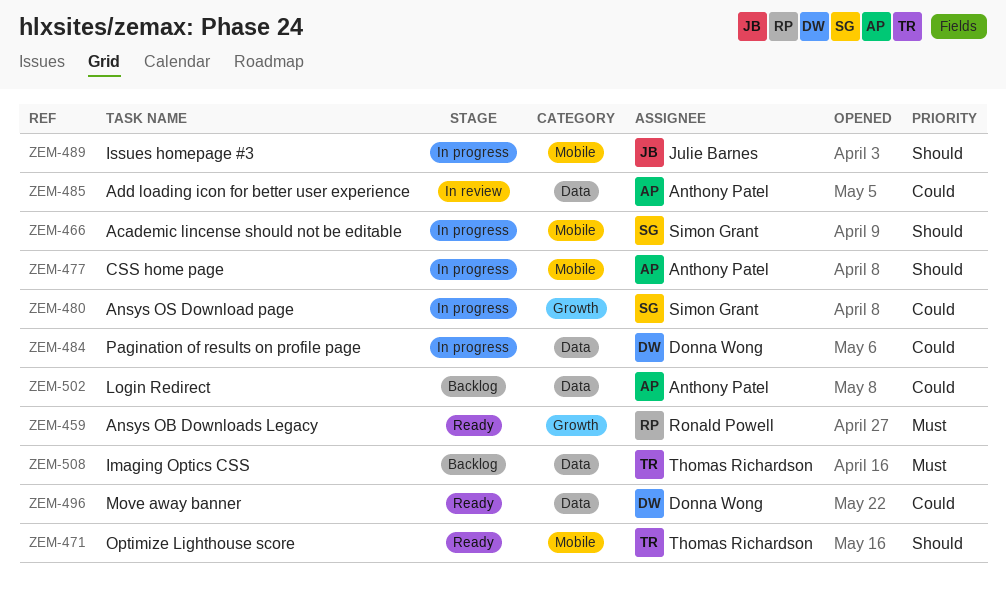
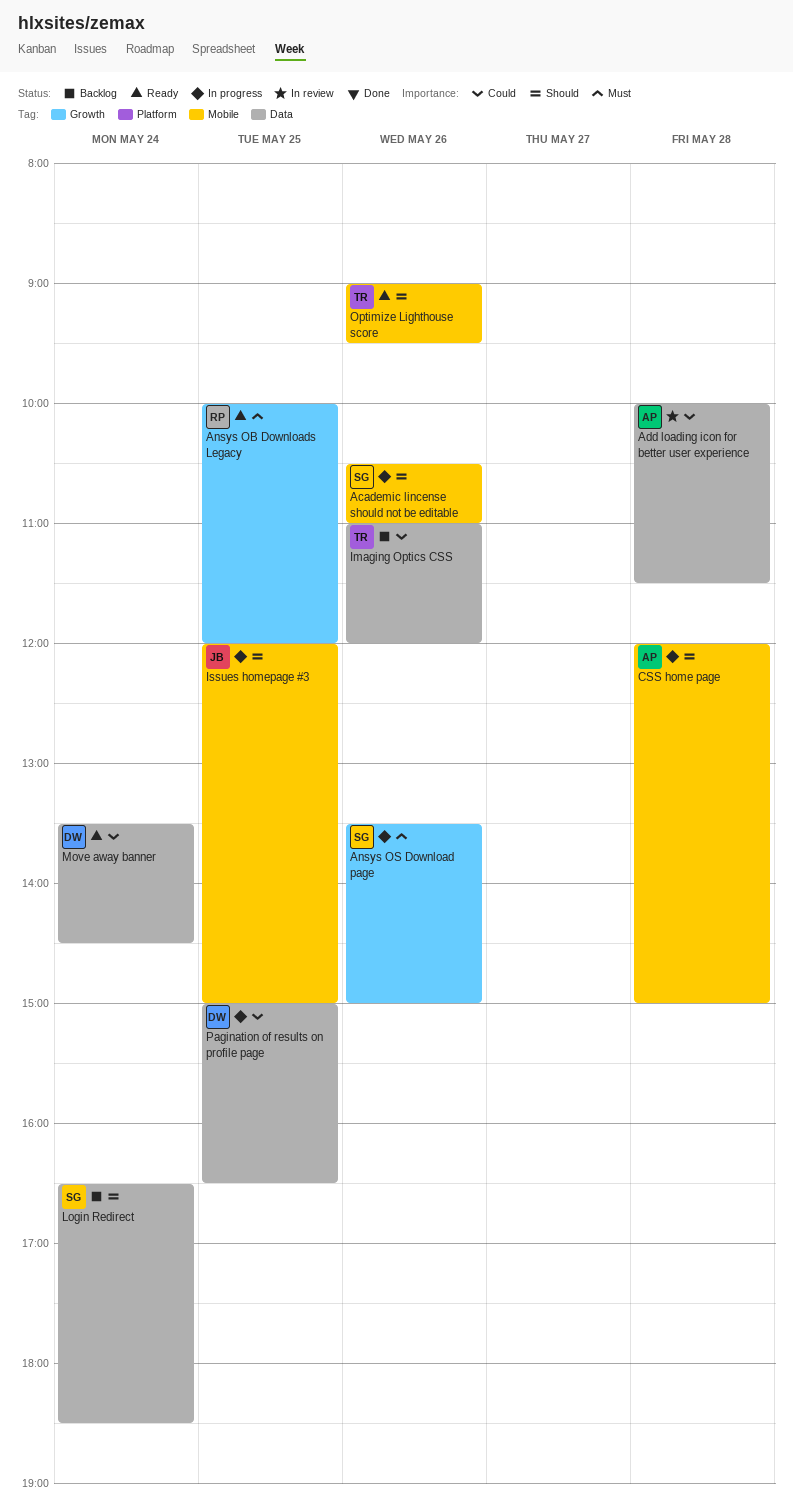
Ansys OS Download page, priority: Could -> Must
Imaging Optics CSS, priority: Must -> Could
Login Redirect, owner: Anthony Patel -> Simon Grant
Login Redirect, priority: Could -> Should

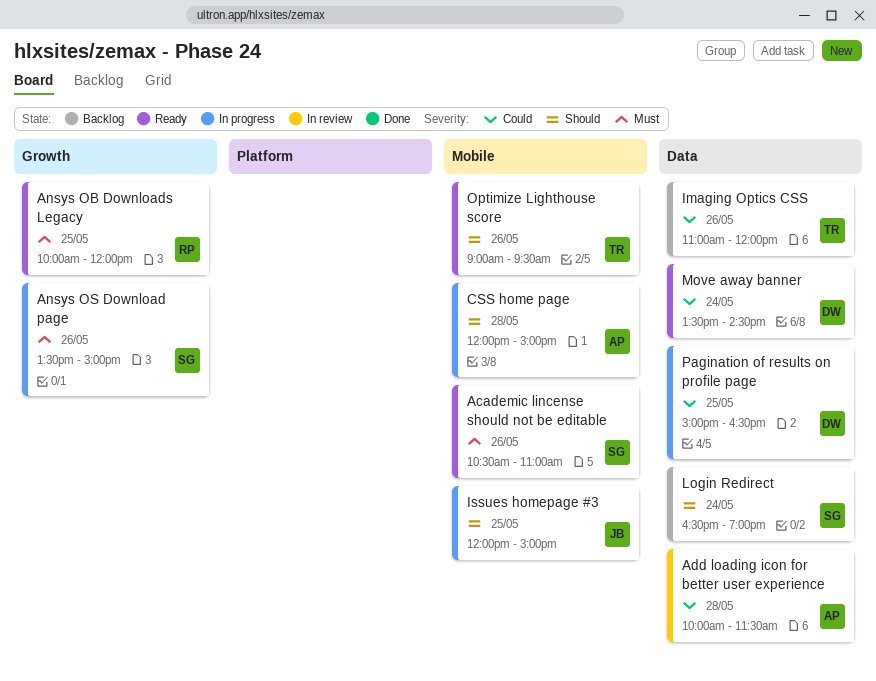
Academic lincense should not be editable, status: In progress -> Ready
Academic lincense should not be editable, priority: Should -> Must
Login Redirect, ends: 18:30 -> 19:00

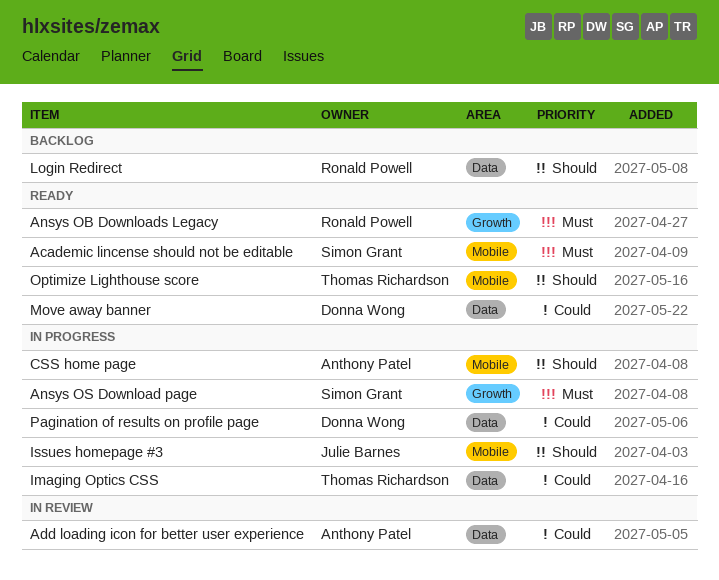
Imaging Optics CSS, status: Backlog -> In progress
Login Redirect, owner: Simon Grant -> Ronald Powell

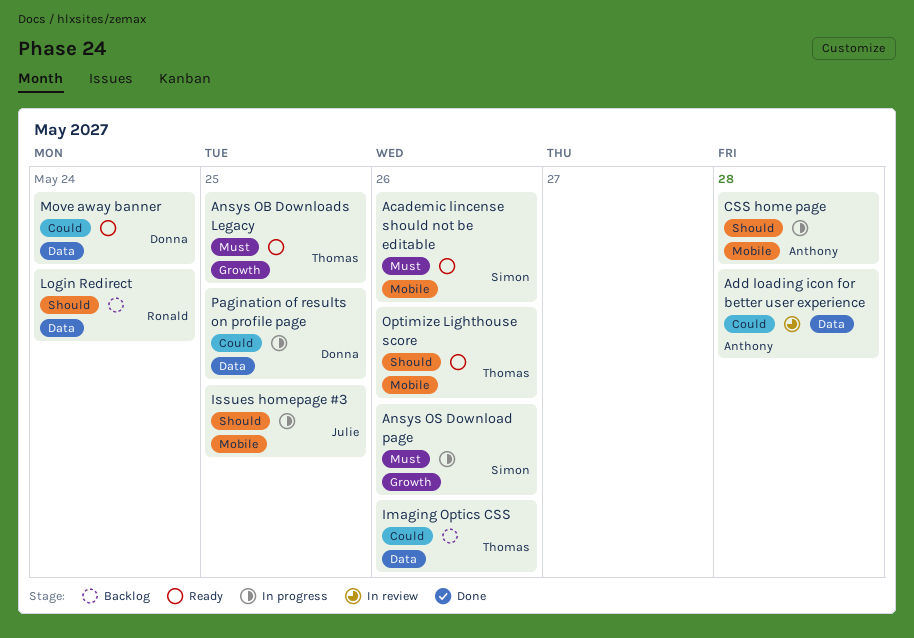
Ansys OB Downloads Legacy, owner: Ronald Powell -> Thomas Richardson
Imaging Optics CSS, status: In progress -> Backlog

